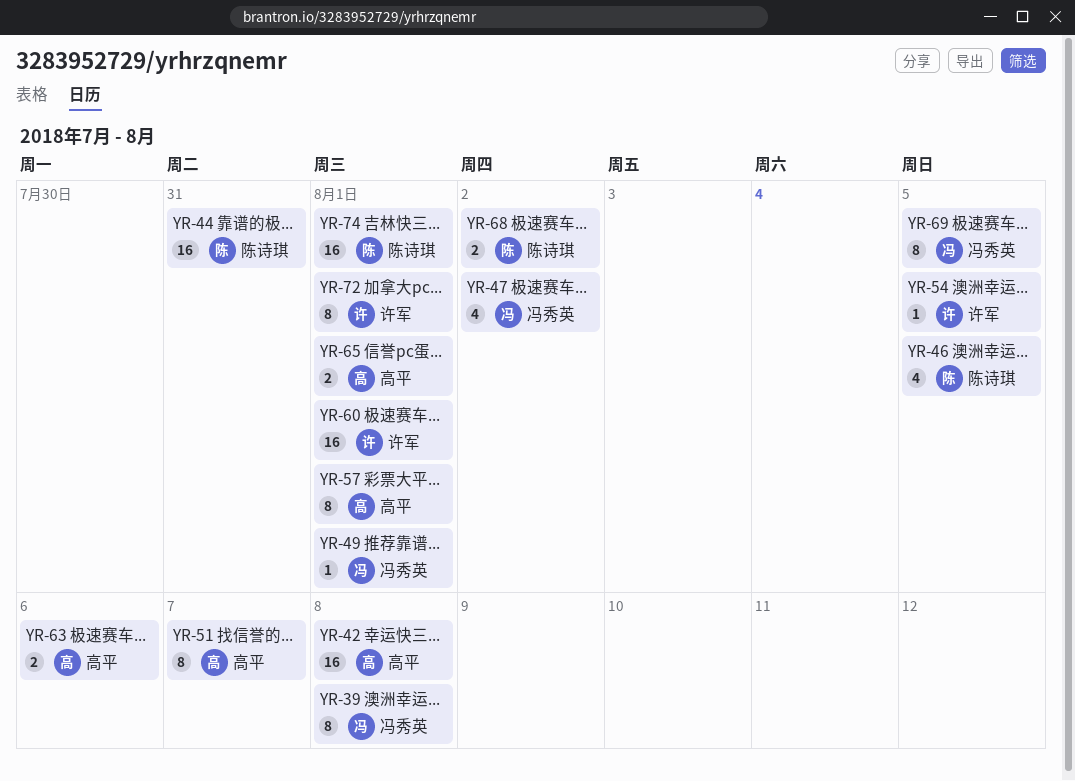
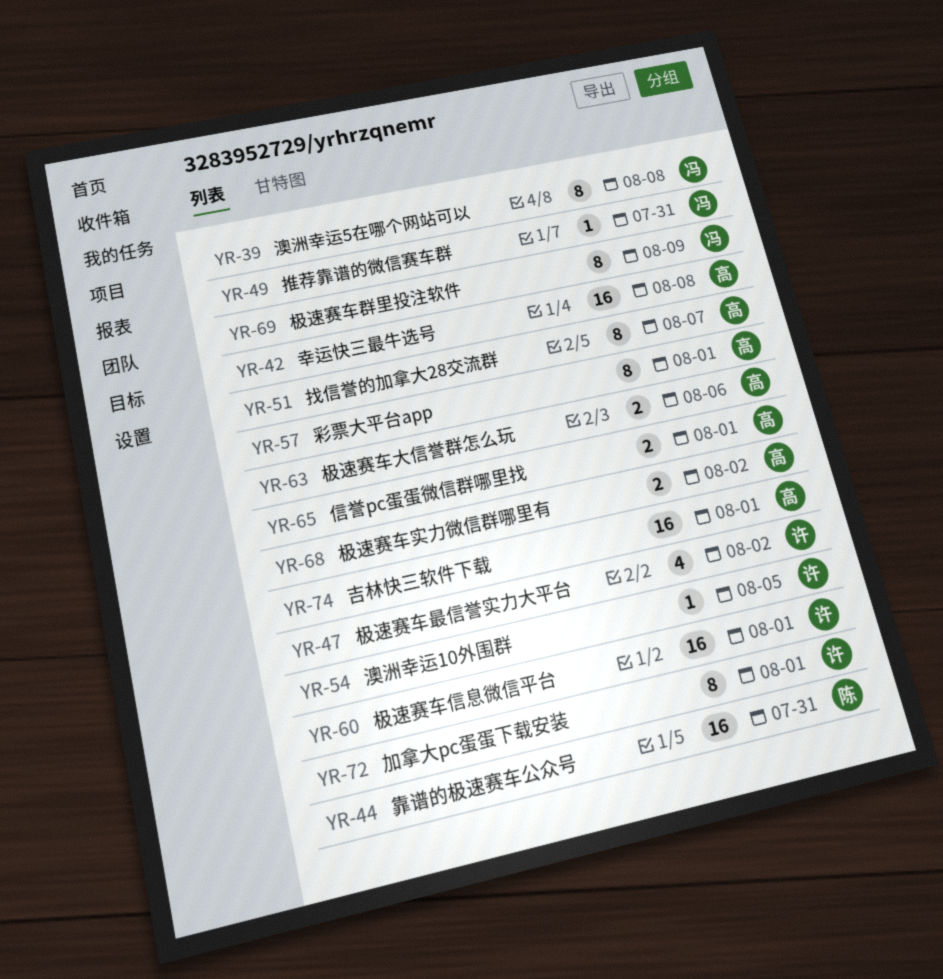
YR-46: present -> none
YR-47, owner: 冯秀英 -> 许军
YR-49, due: Aug 1 -> Jul 31
YR-68, owner: 陈诗琪 -> 高平
YR-69, due: Aug 5 -> Aug 9
YR-74, owner: 陈诗琪 -> 高平

